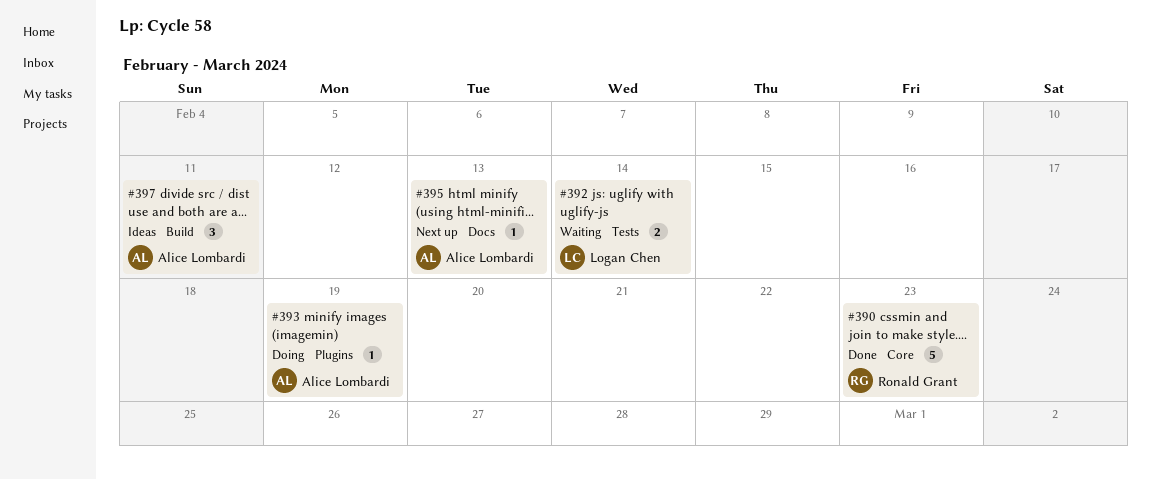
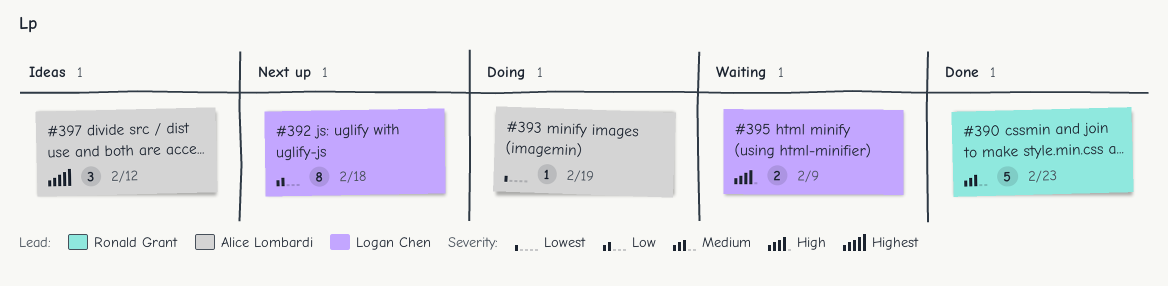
#392, status: Waiting -> Next up
#392, estimate: 2 -> 8
#392, due: Feb 14 -> Feb 18
#395, status: Next up -> Waiting
#395, owner: Alice Lombardi -> Logan Chen
#395, estimate: 1 -> 2
#395, due: Feb 13 -> Feb 9
#397, due: Feb 11 -> Feb 12

